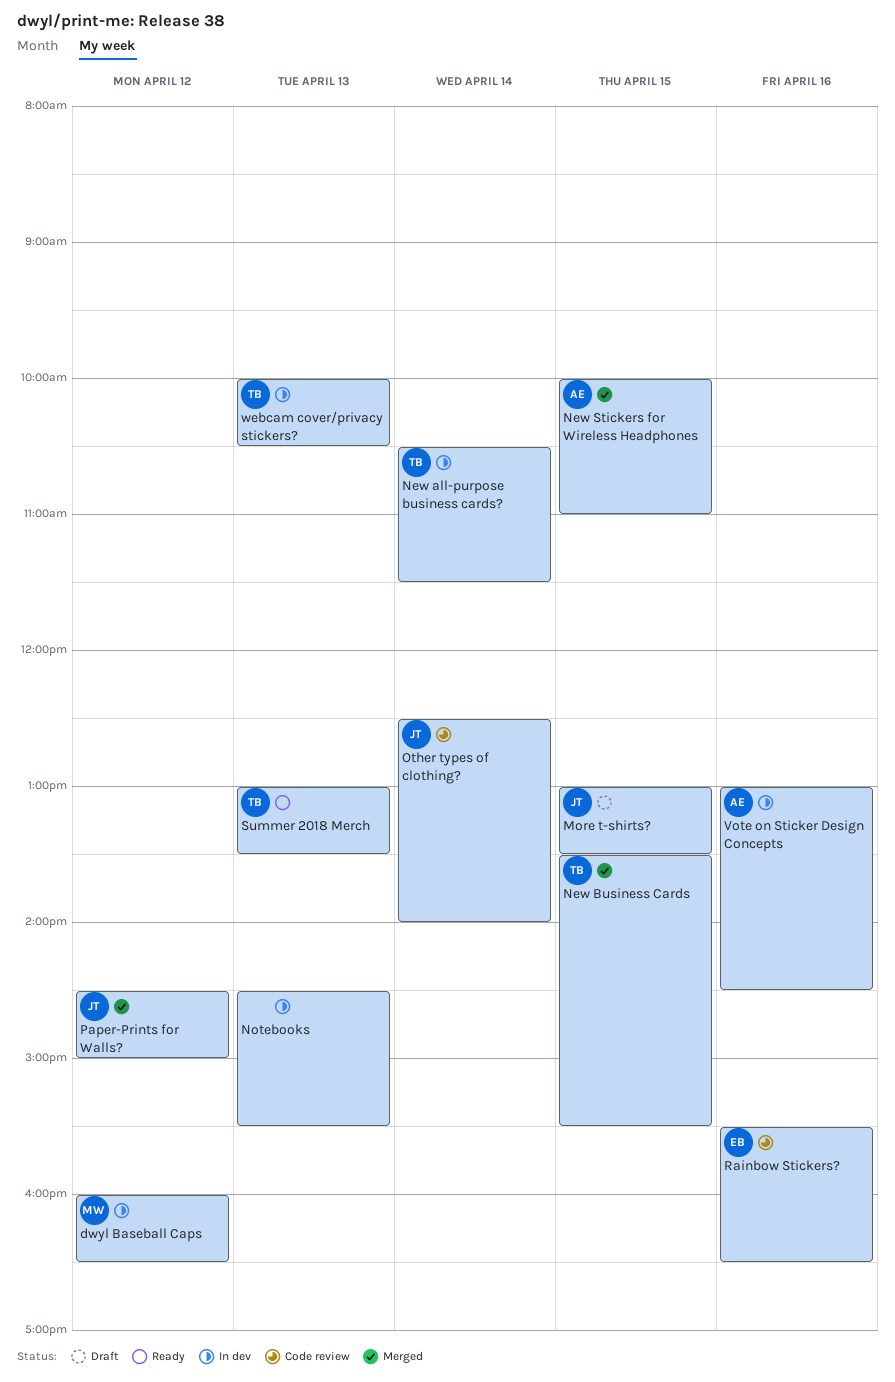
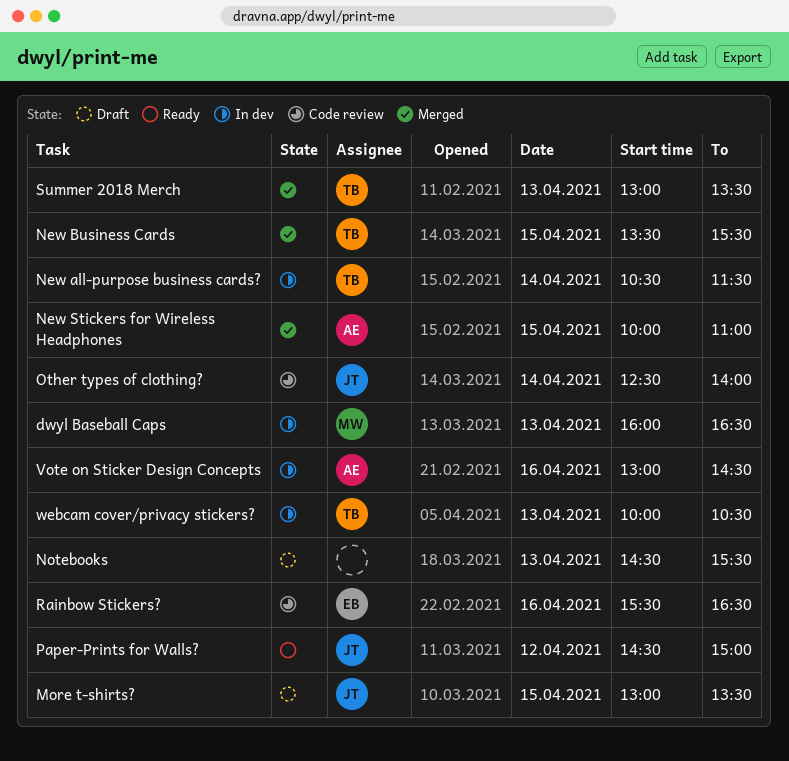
dwyl Baseball Caps, day: Apr 12 -> Apr 13
Notebooks, status: In dev -> Draft
Paper-Prints for Walls?, status: Merged -> Ready
Summer 2018 Merch, status: Ready -> Merged

